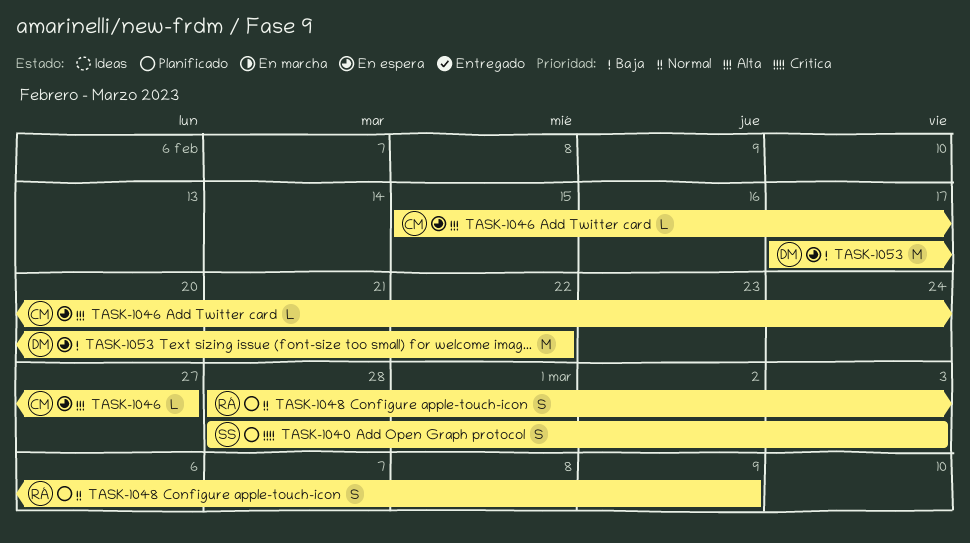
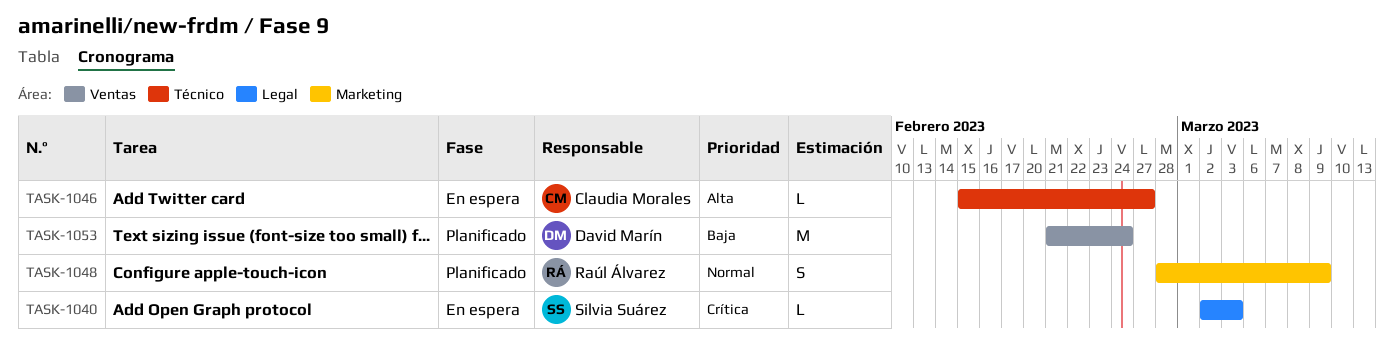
TASK-1040, status: Planificado -> En espera
TASK-1040, estimate: S -> L
TASK-1040, start: Feb 28 -> Mar 2
TASK-1053, status: En espera -> Planificado
TASK-1053, start: Feb 17 -> Feb 21
TASK-1053, due: Feb 22 -> Feb 24

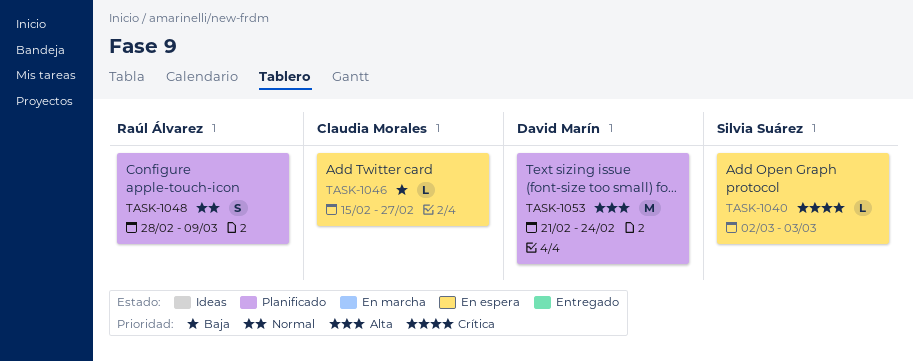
TASK-1046, priority: Alta -> Baja
TASK-1053, priority: Baja -> Alta

